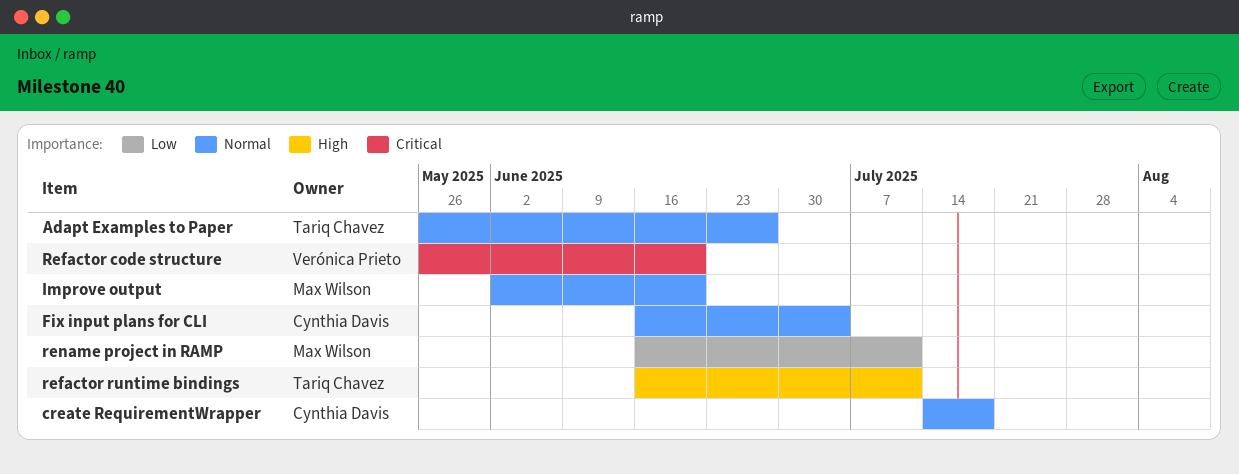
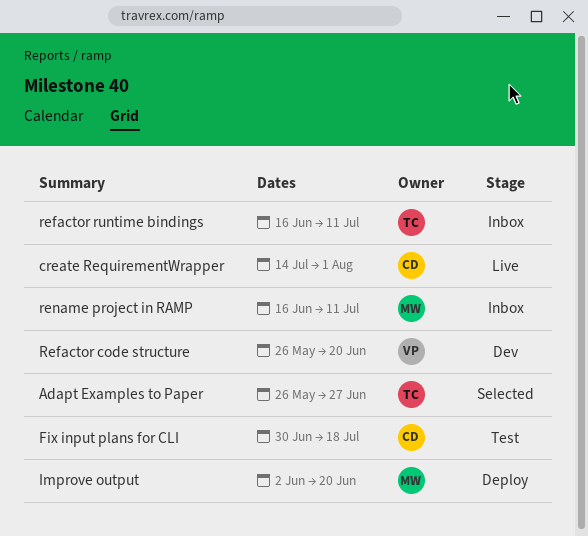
create RequirementWrapper, due: Jul 18 -> Aug 1
Fix input plans for CLI, start: Jun 16 -> Jun 30
Fix input plans for CLI, due: Jul 4 -> Jul 18

